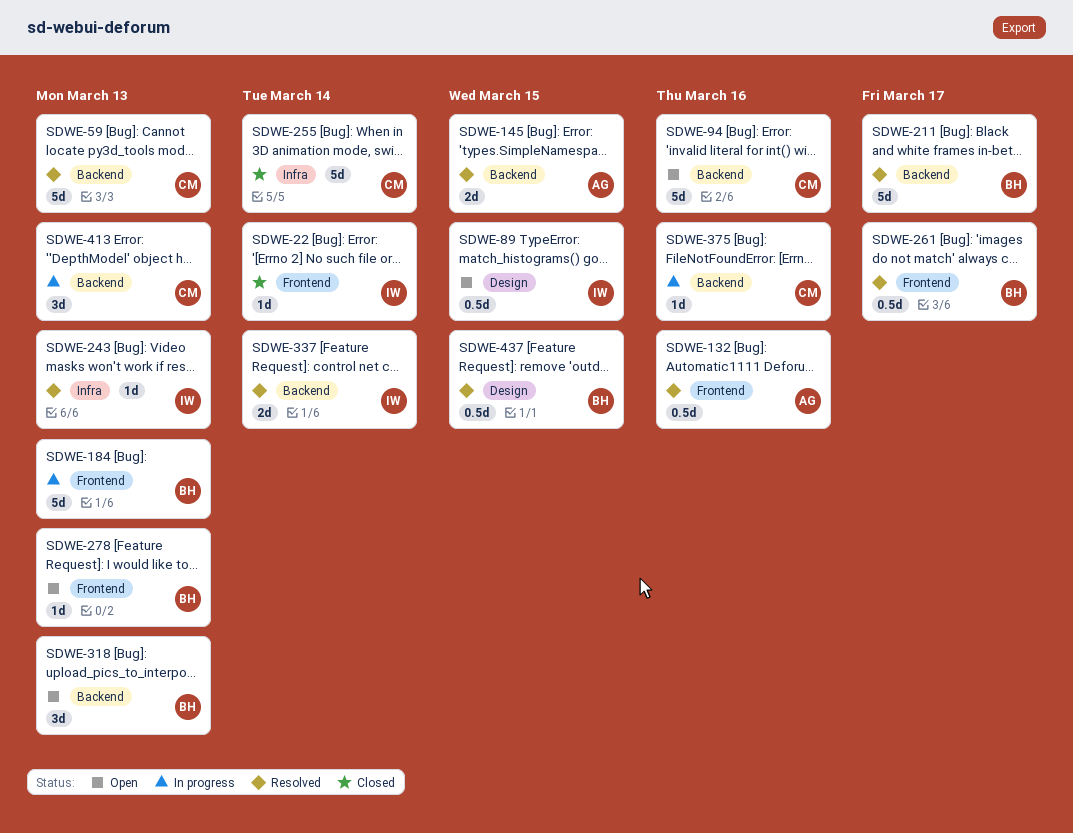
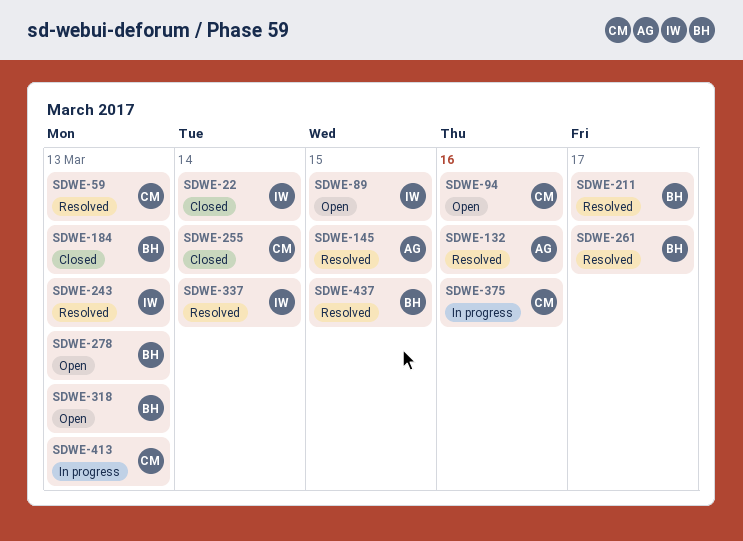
SDWE-184, status: In progress -> Closed

